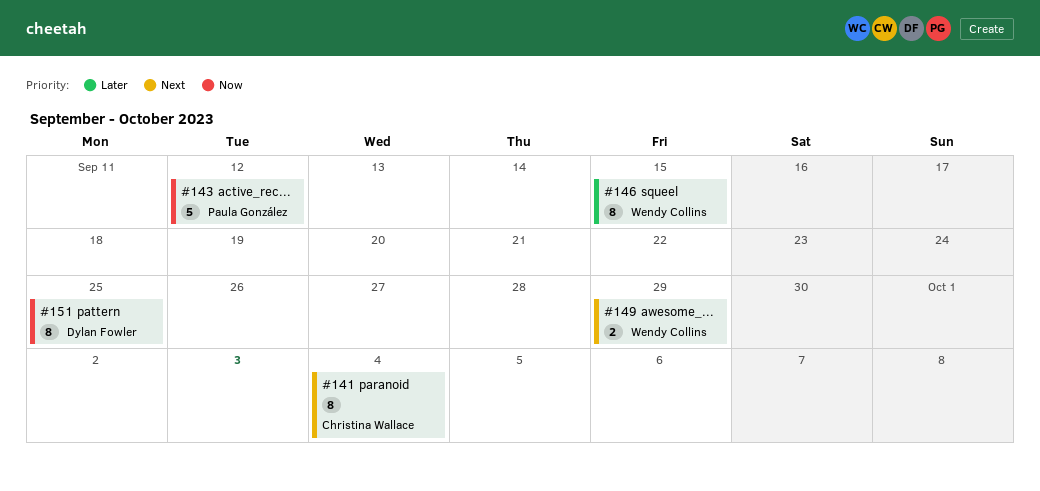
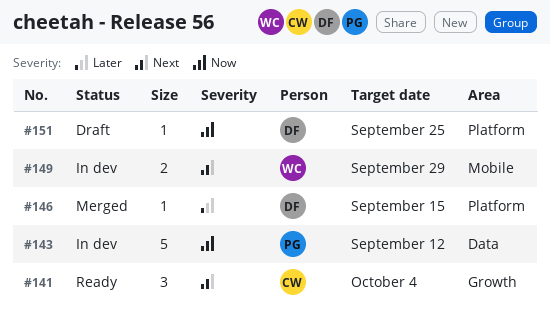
#141, estimate: 8 -> 3
#146, owner: Wendy Collins -> Dylan Fowler
#146, estimate: 8 -> 1
#151, estimate: 8 -> 1

